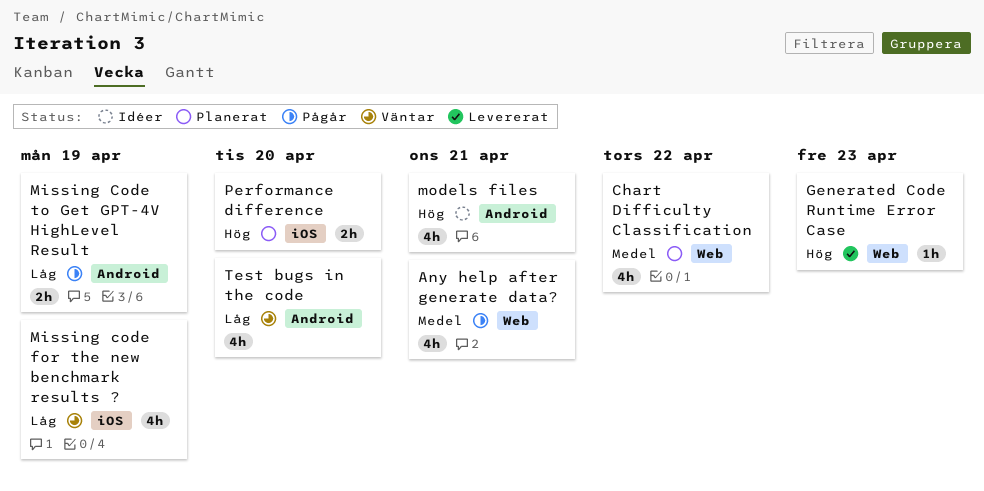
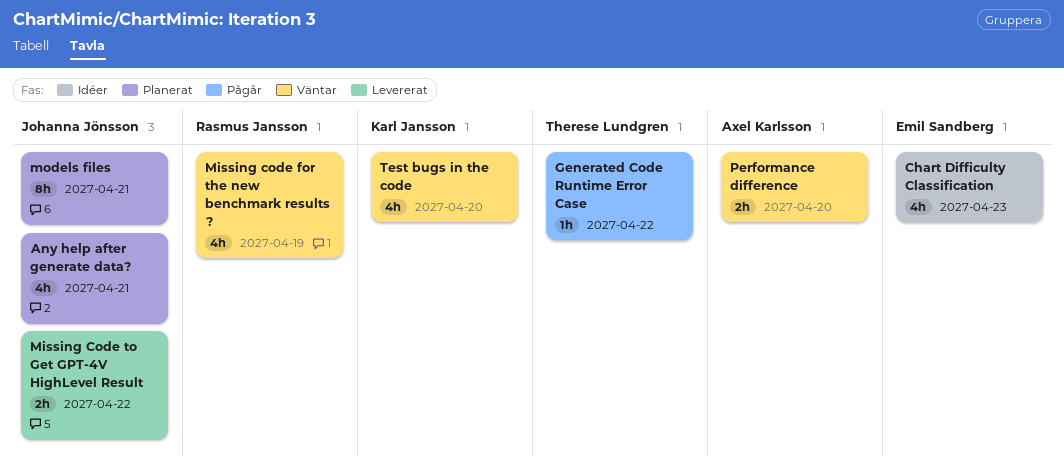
Any help after generate data?, status: Pågår -> Planerat
Chart Difficulty Classification, status: Planerat -> Idéer
Chart Difficulty Classification, due: Apr 22 -> Apr 23
Generated Code Runtime Error Case, status: Levererat -> Pågår
Generated Code Runtime Error Case, due: Apr 23 -> Apr 22
Missing Code to Get GPT-4V HighLevel Result, status: Pågår -> Levererat
Missing Code to Get GPT-4V HighLevel Result, due: Apr 19 -> Apr 22
models files, status: Idéer -> Planerat
models files, estimate: 4h -> 8h
Performance difference, status: Planerat -> Väntar

